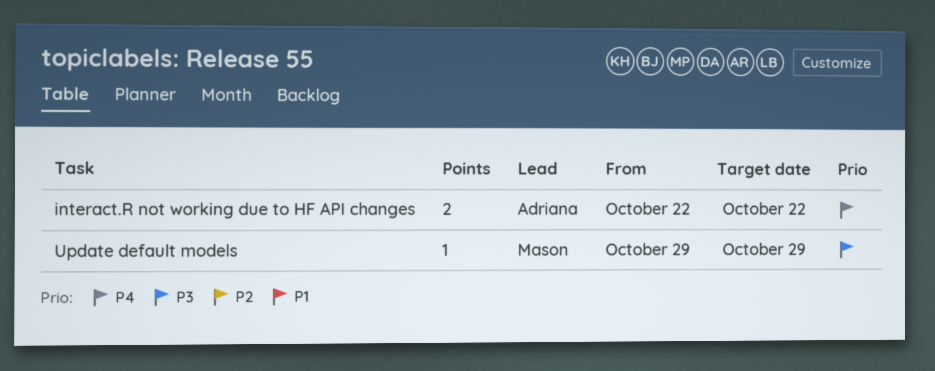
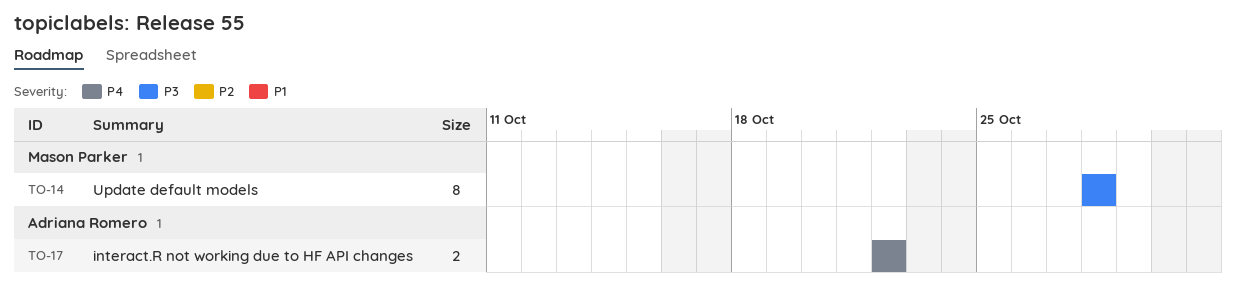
Update default models, estimate: 1 -> 8
Update default models, start: Oct 29 -> Oct 28
Update default models, due: Oct 29 -> Oct 28

